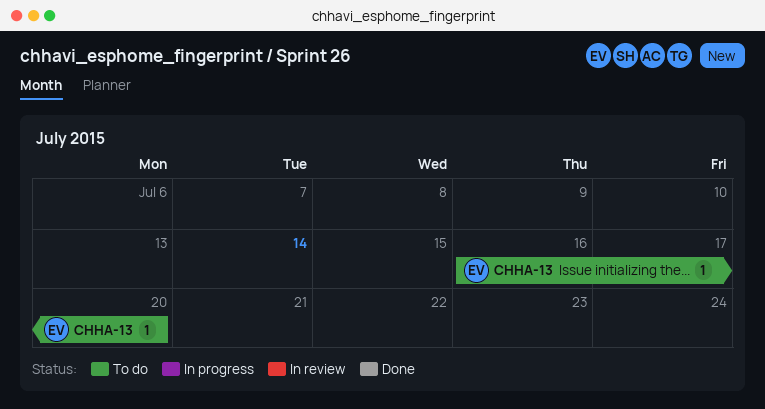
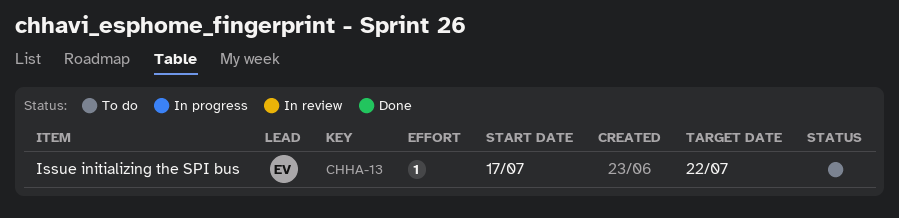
CHHA-13, start: Jul 16 -> Jul 17
CHHA-13, due: Jul 20 -> Jul 22

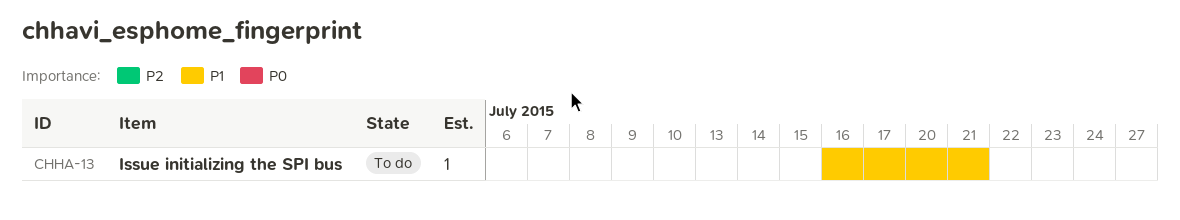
CHHA-13, start: Jul 17 -> Jul 16
CHHA-13, due: Jul 22 -> Jul 21

